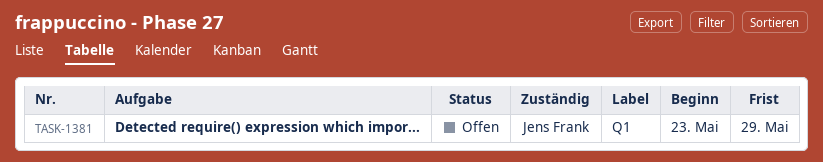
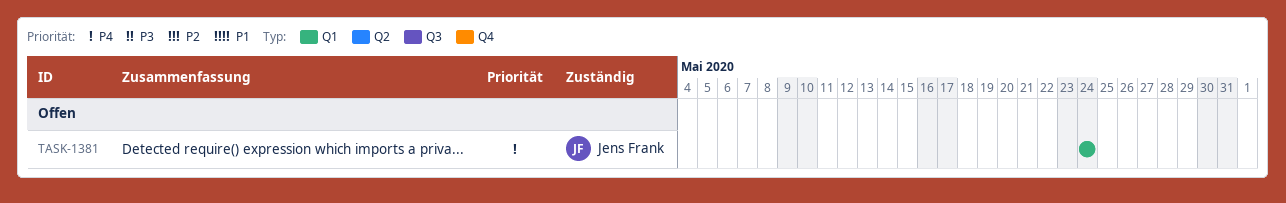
TASK-1381, start: May 23 -> May 24
TASK-1381, due: May 29 -> May 24

